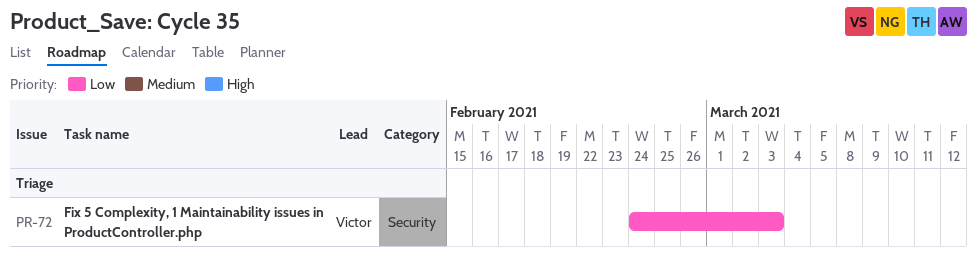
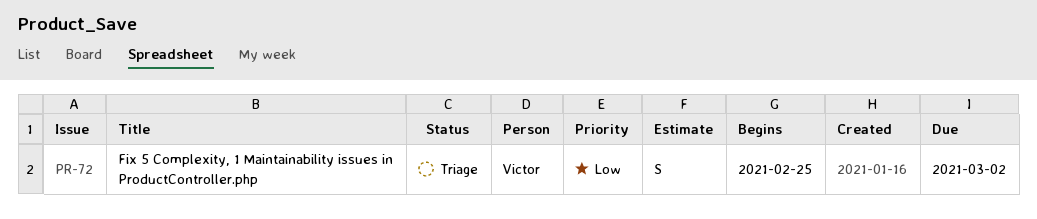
PR-72, start: Feb 24 -> Feb 25
PR-72, due: Mar 3 -> Mar 2

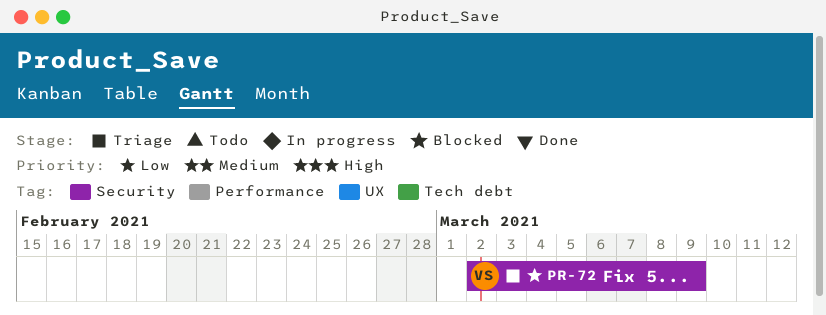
PR-72, start: Feb 25 -> Mar 2
PR-72, due: Mar 2 -> Mar 9

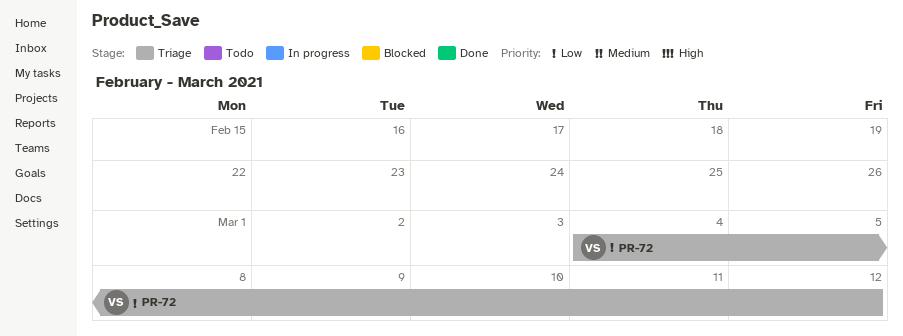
PR-72, start: Mar 2 -> Mar 4
PR-72, due: Mar 9 -> Mar 12

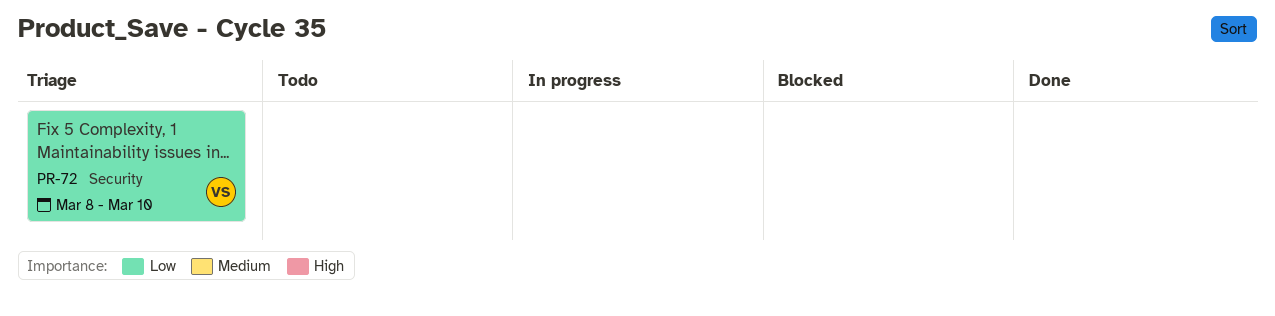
PR-72, start: Mar 4 -> Mar 8
PR-72, due: Mar 12 -> Mar 10

